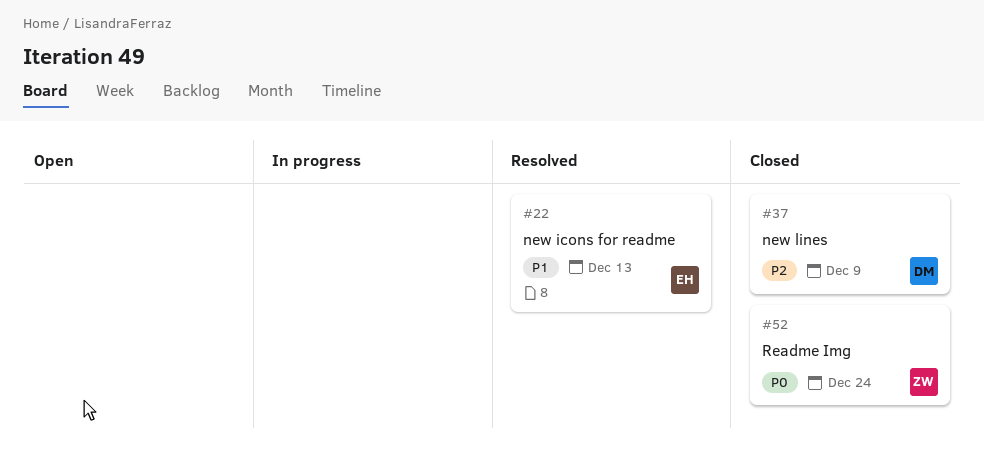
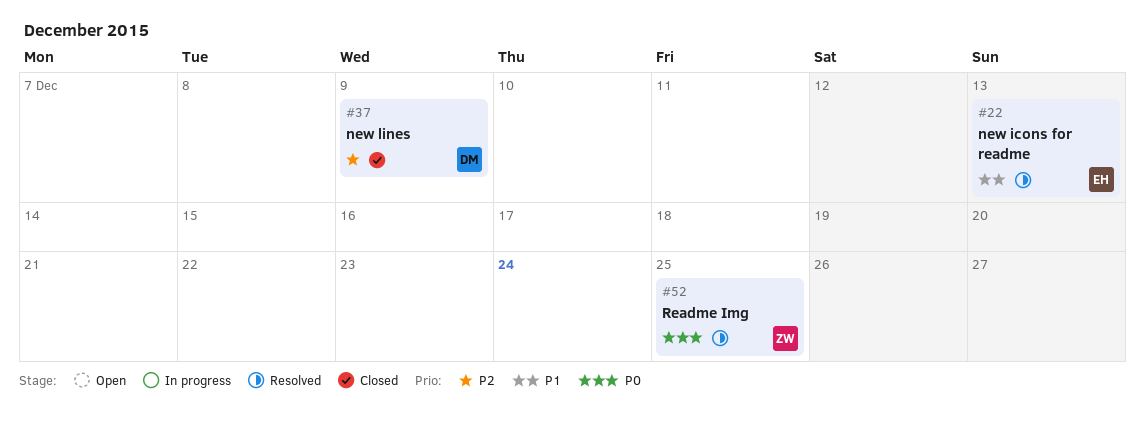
#52, status: Closed -> Resolved
#52, due: Dec 24 -> Dec 25

